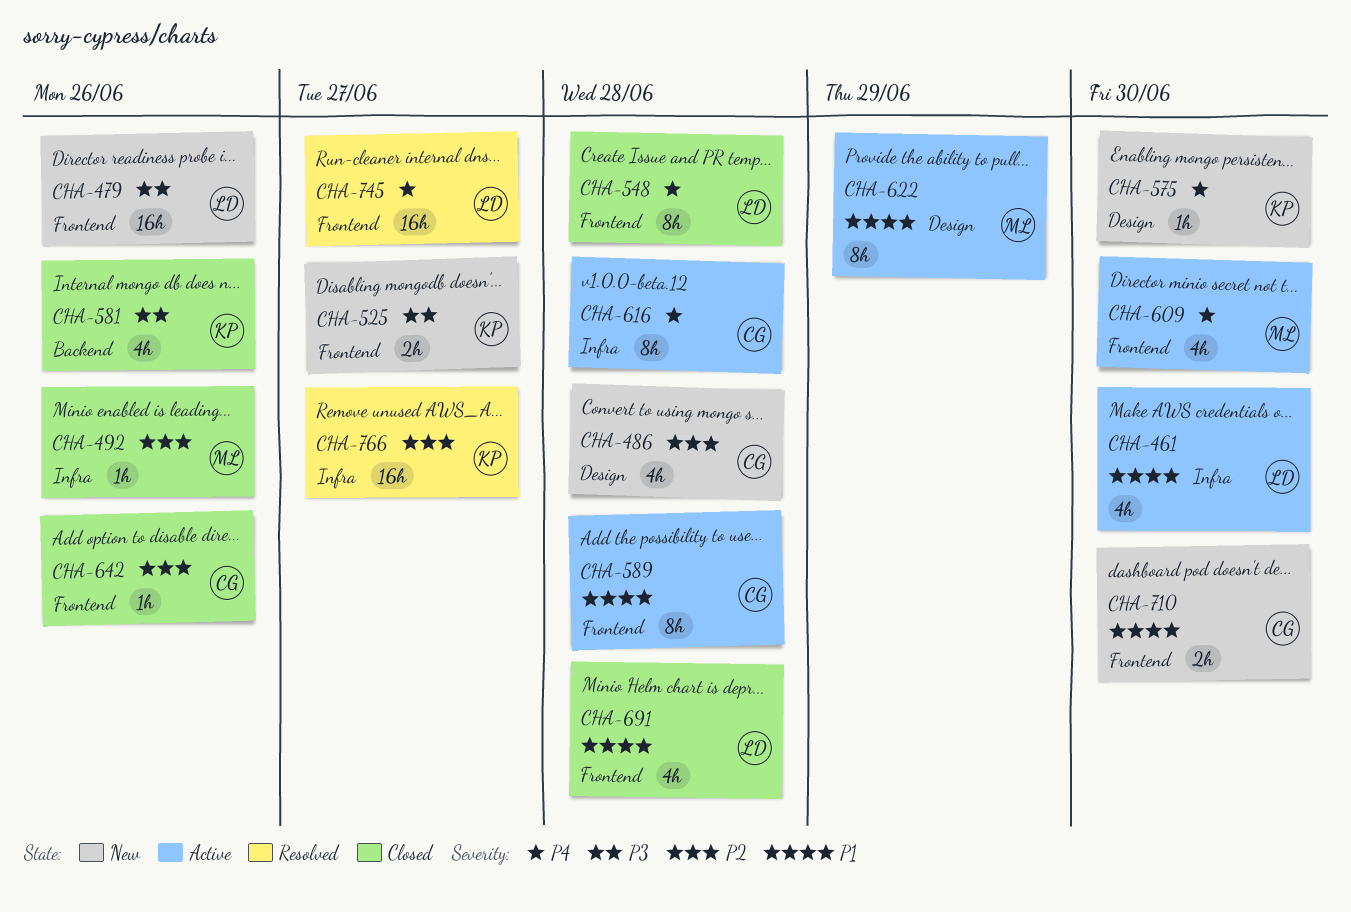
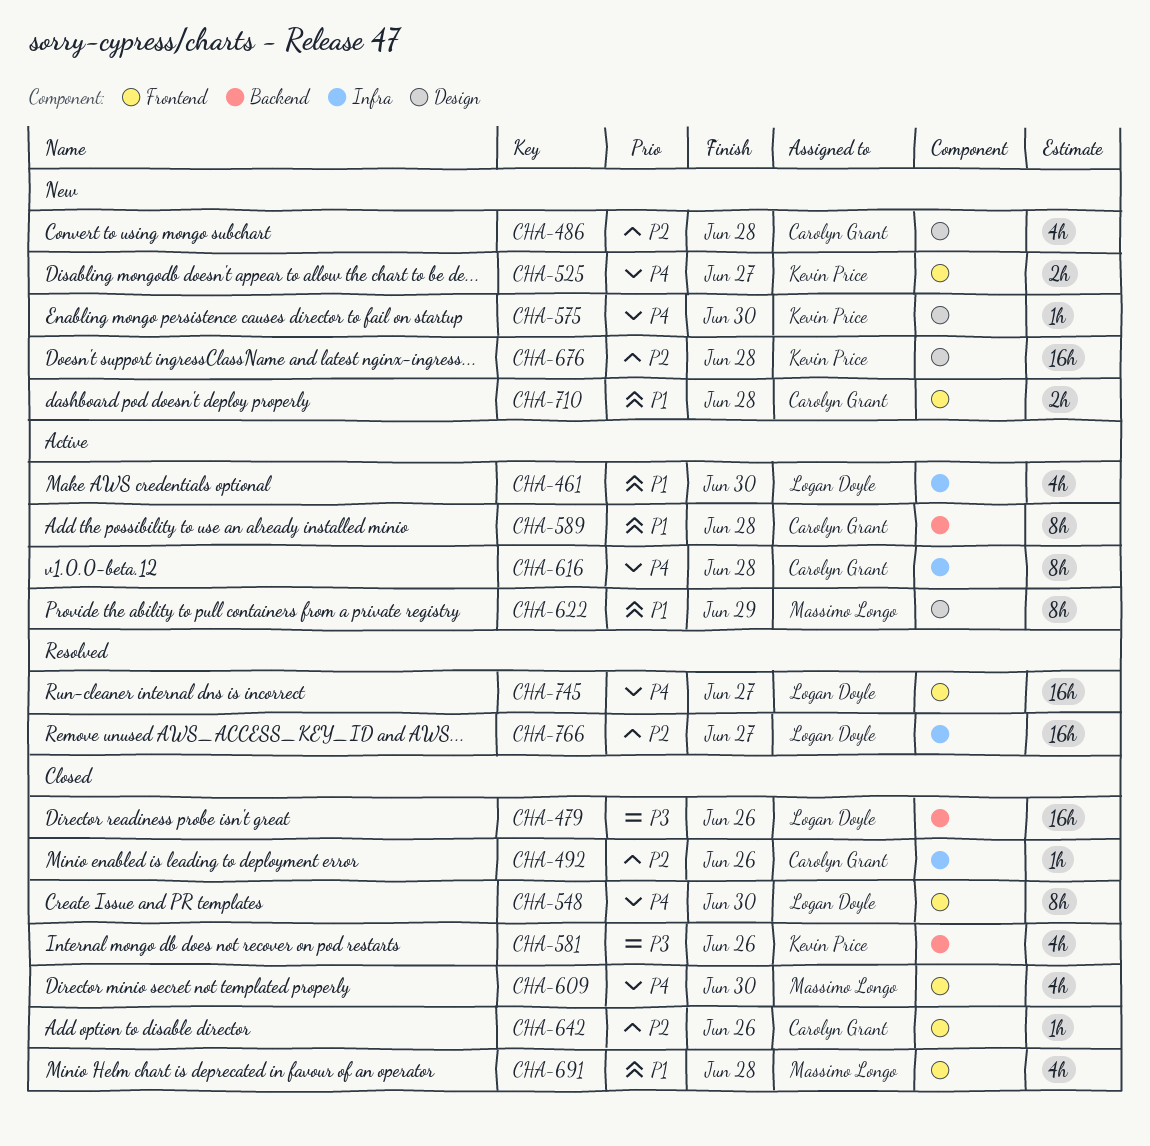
CHA-479, status: New -> Closed
CHA-479, label: Frontend -> Backend
CHA-492, owner: Massimo Longo -> Carolyn Grant
CHA-525, priority: P3 -> P4
CHA-548, due: Jun 28 -> Jun 30
CHA-589, label: Frontend -> Backend
CHA-609, status: Active -> Closed
CHA-676: none -> present
CHA-691, owner: Logan Doyle -> Massimo Longo
CHA-710, due: Jun 30 -> Jun 28
CHA-766, owner: Kevin Price -> Logan Doyle

